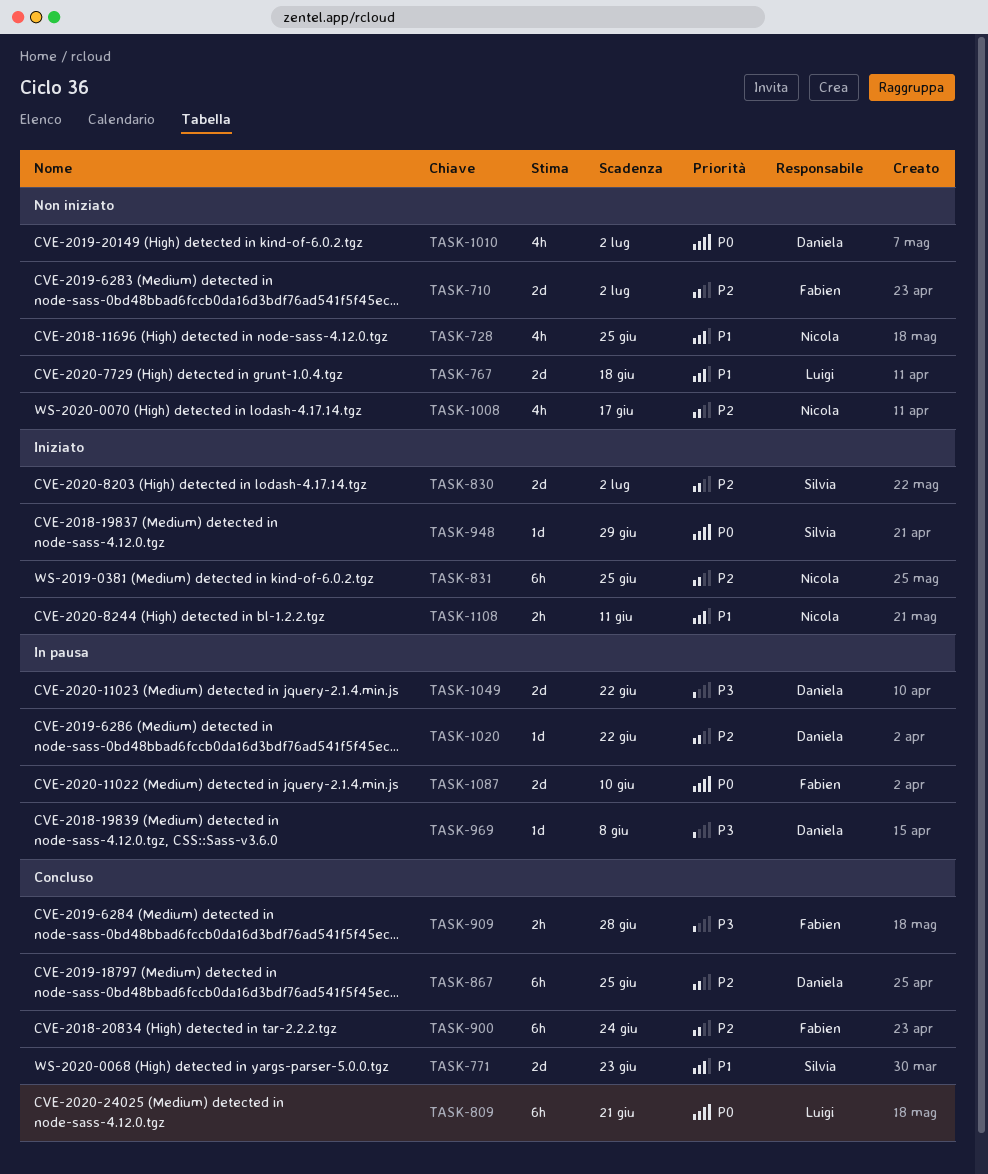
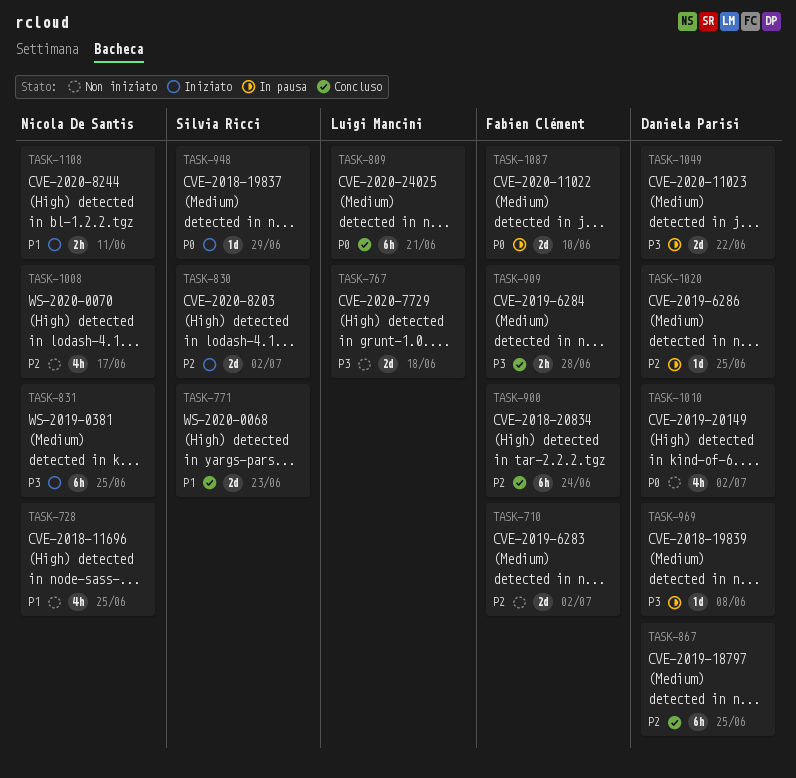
TASK-767, priority: P1 -> P3
TASK-831, priority: P2 -> P3
TASK-1020, due: Jun 22 -> Jun 25

